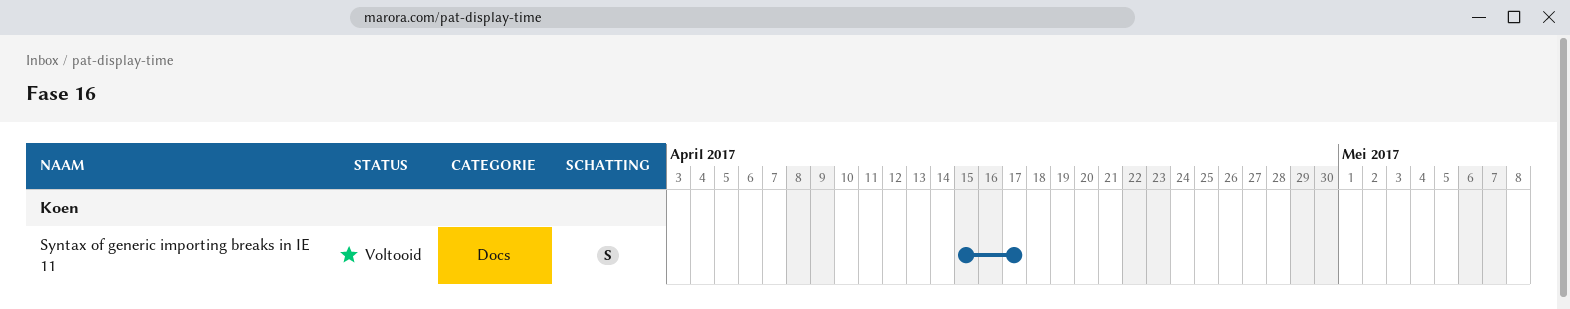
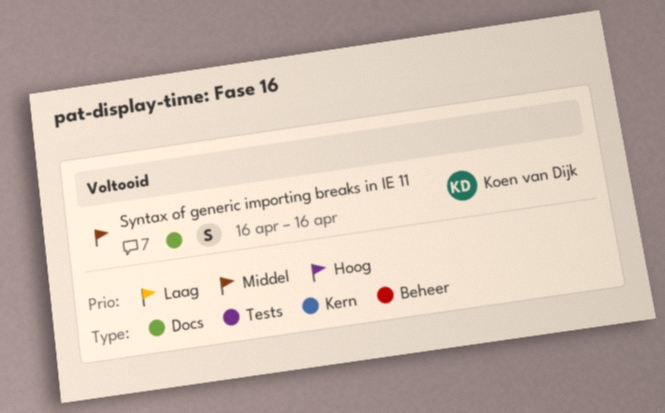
Syntax of generic importing breaks in IE 11, start: Apr 15 -> Apr 16
Syntax of generic importing breaks in IE 11, due: Apr 17 -> Apr 16

